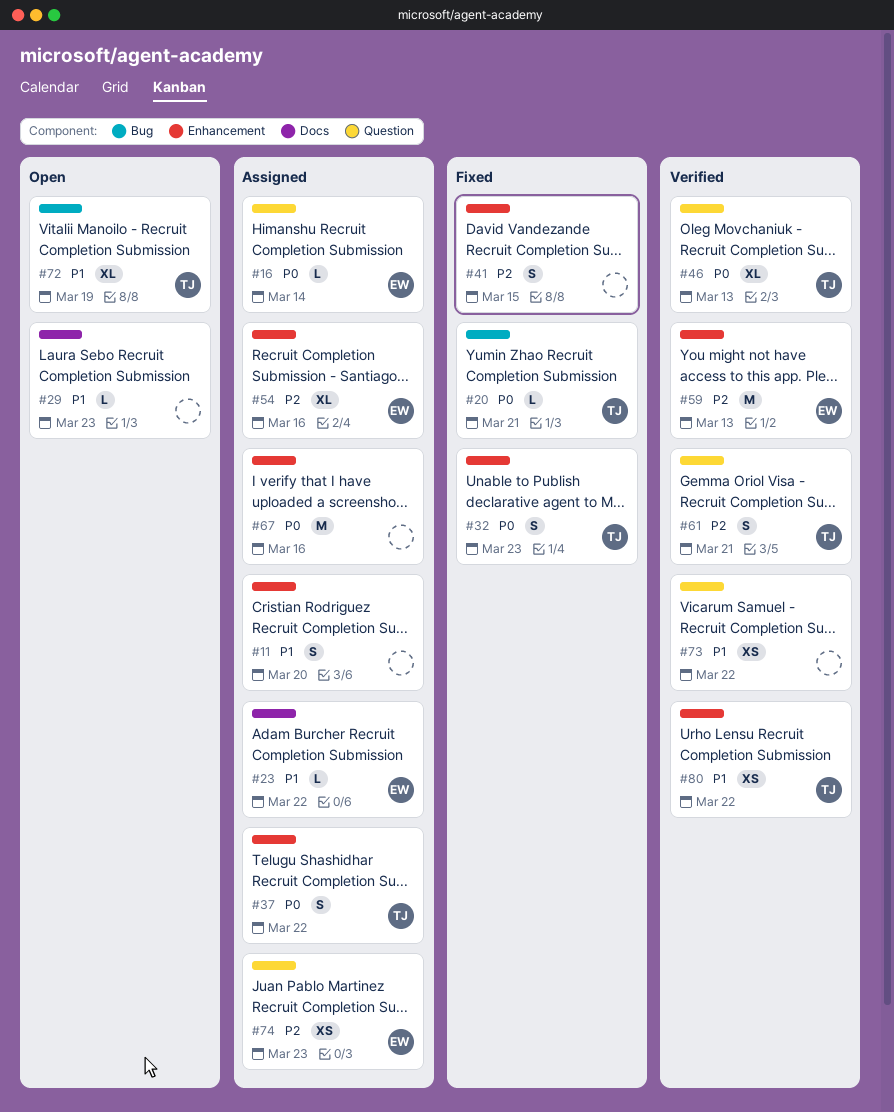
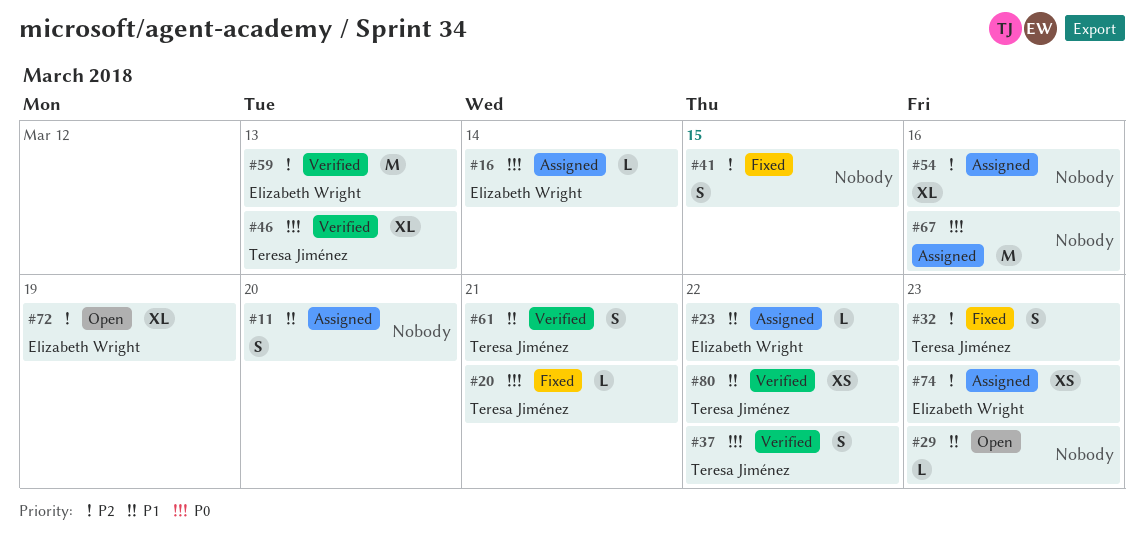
#32, priority: P0 -> P2
#37, status: Assigned -> Verified
#54, owner: Elizabeth Wright -> none
#61, priority: P2 -> P1
#72, owner: Teresa Jiménez -> Elizabeth Wright
#72, priority: P1 -> P2
#73: present -> none

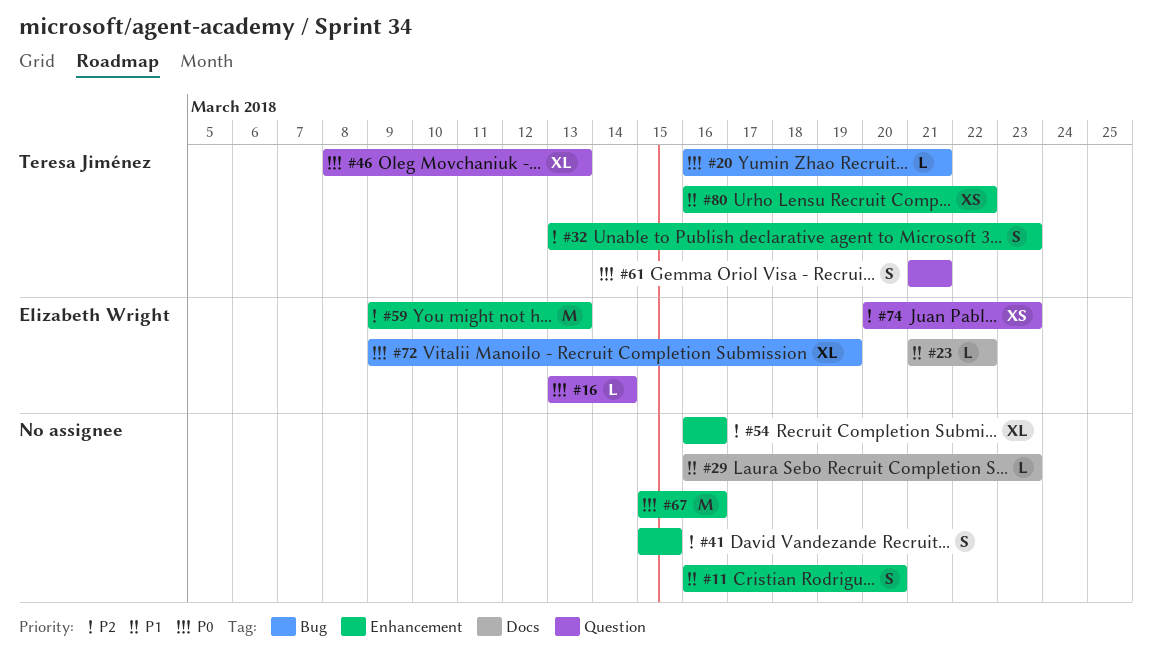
#37: present -> none
#61, priority: P1 -> P0
#72, priority: P2 -> P0

